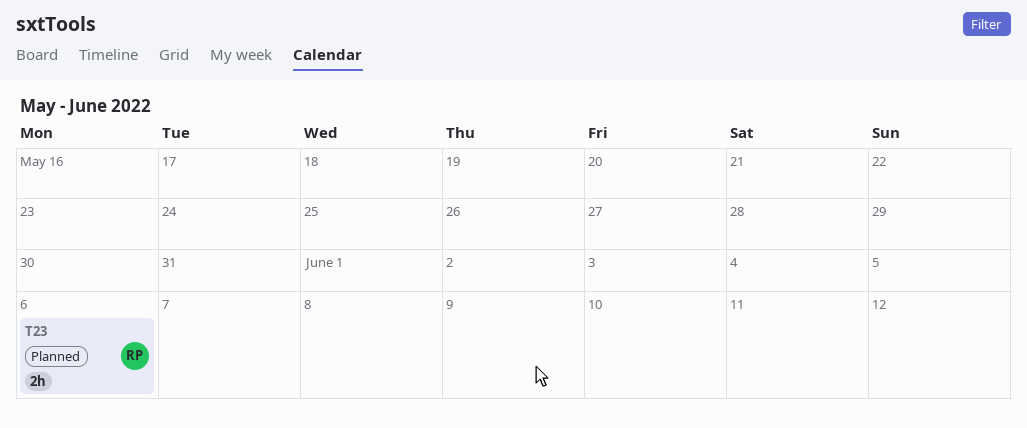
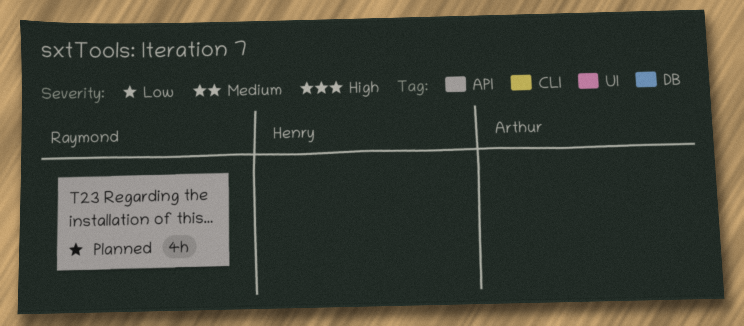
T23, estimate: 2h -> 4h

